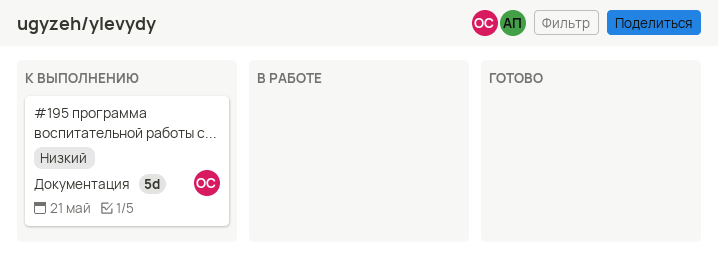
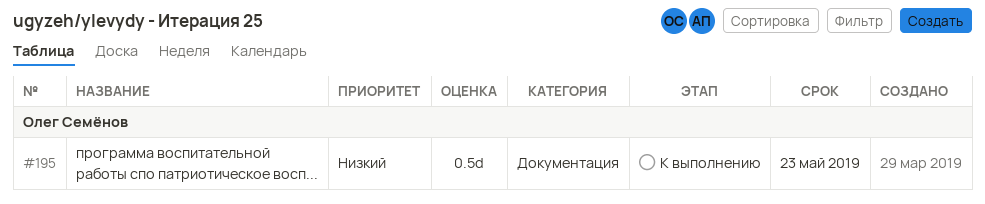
#195, estimate: 5d -> 0.5d
#195, due: May 21 -> May 23

